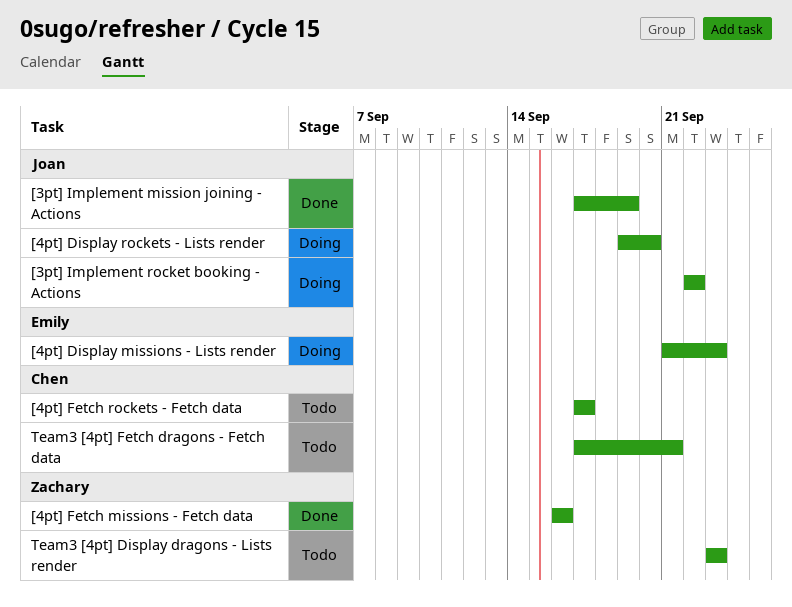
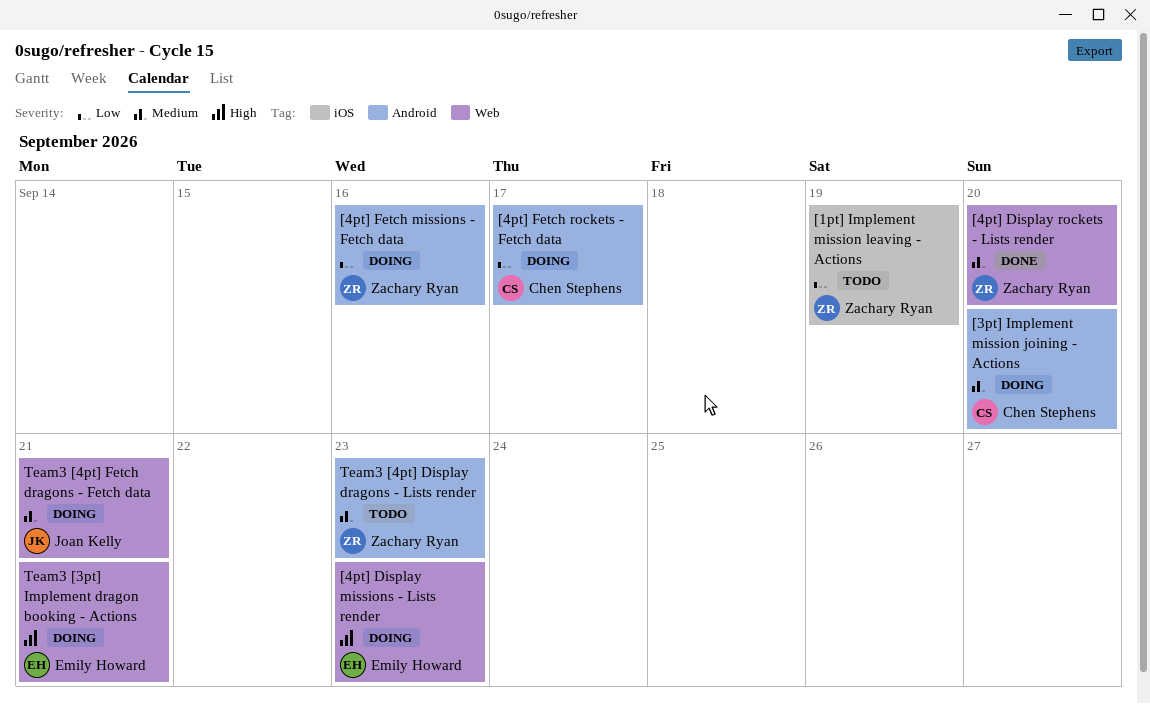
[1pt] Implement mission leaving - Actions: none -> present
[3pt] Implement mission joining - Actions, status: Done -> Doing
[3pt] Implement mission joining - Actions, owner: Joan Kelly -> Chen Stephens
[3pt] Implement mission joining - Actions, due: Sep 19 -> Sep 20
[3pt] Implement rocket booking - Actions: present -> none
[4pt] Display rockets - Lists render, status: Doing -> Done
[4pt] Display rockets - Lists render, owner: Joan Kelly -> Zachary Ryan
[4pt] Fetch missions - Fetch data, status: Done -> Doing
[4pt] Fetch rockets - Fetch data, status: Todo -> Doing
Team3 [3pt] Implement dragon booking - Actions: none -> present
Team3 [4pt] Fetch dragons - Fetch data, status: Todo -> Doing
Team3 [4pt] Fetch dragons - Fetch data, owner: Chen Stephens -> Joan Kelly

